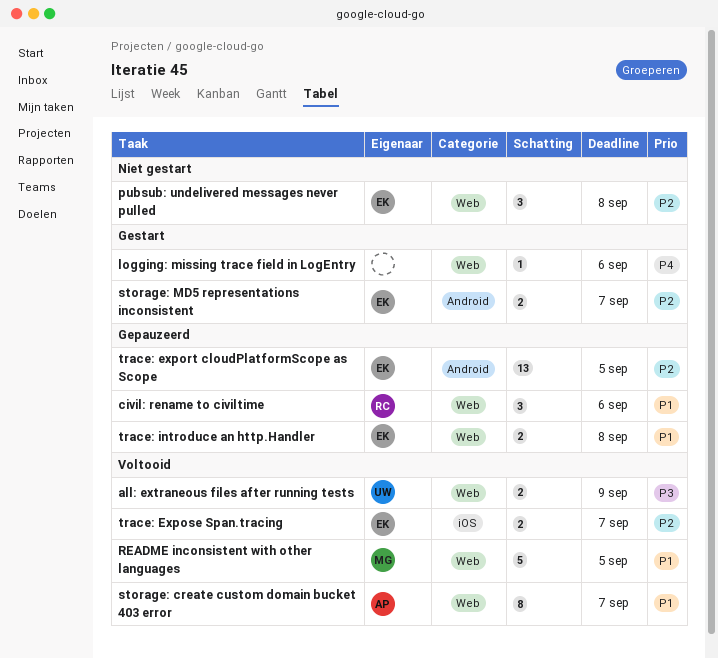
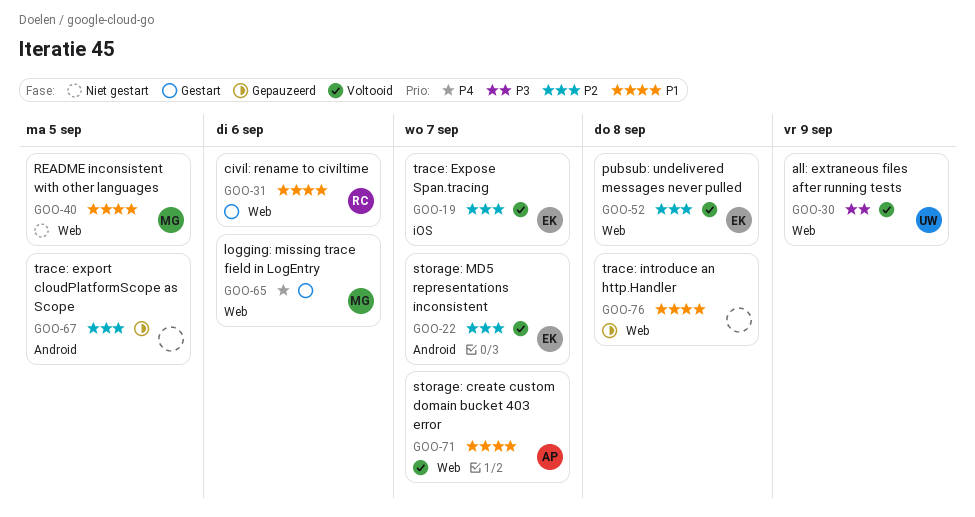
civil: rename to civiltime, status: Gepauzeerd -> Gestart
logging: missing trace field in LogEntry, owner: none -> MG
pubsub: undelivered messages never pulled, status: Niet gestart -> Voltooid
README inconsistent with other languages, status: Voltooid -> Niet gestart
storage: MD5 representations inconsistent, status: Gestart -> Voltooid
trace: export cloudPlatformScope as Scope, owner: EK -> none
trace: introduce an http.Handler, owner: EK -> none

